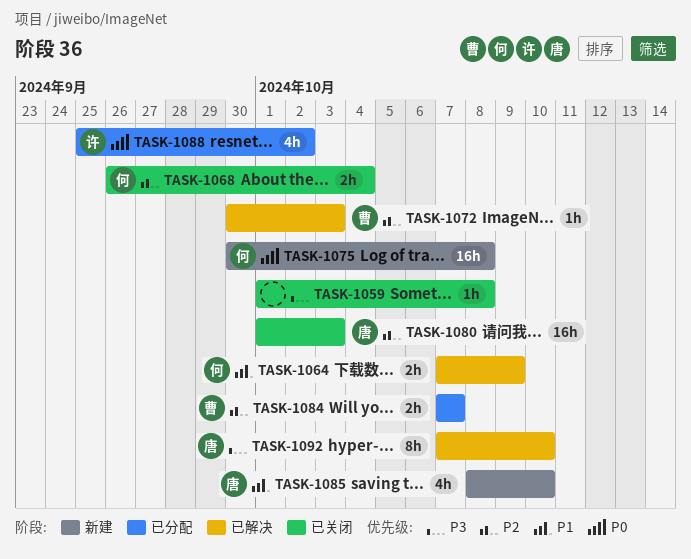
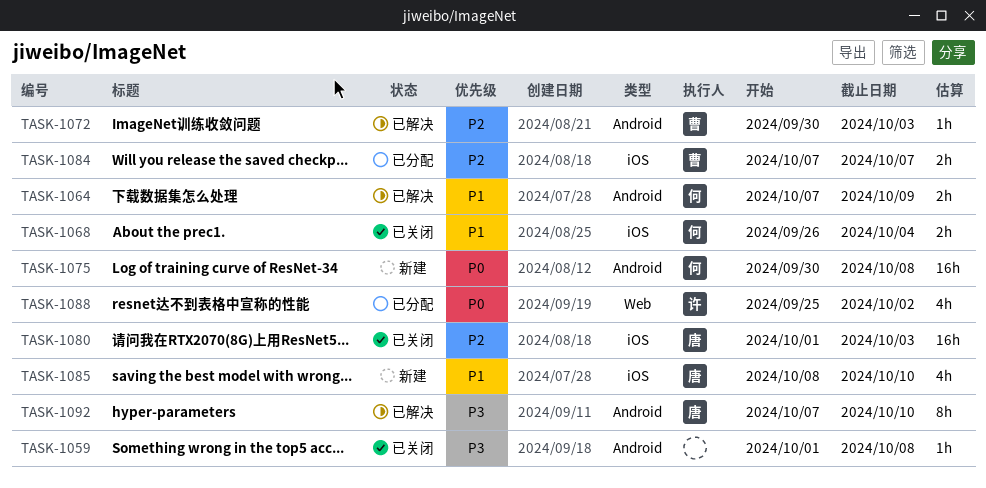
TASK-1068, priority: P2 -> P1

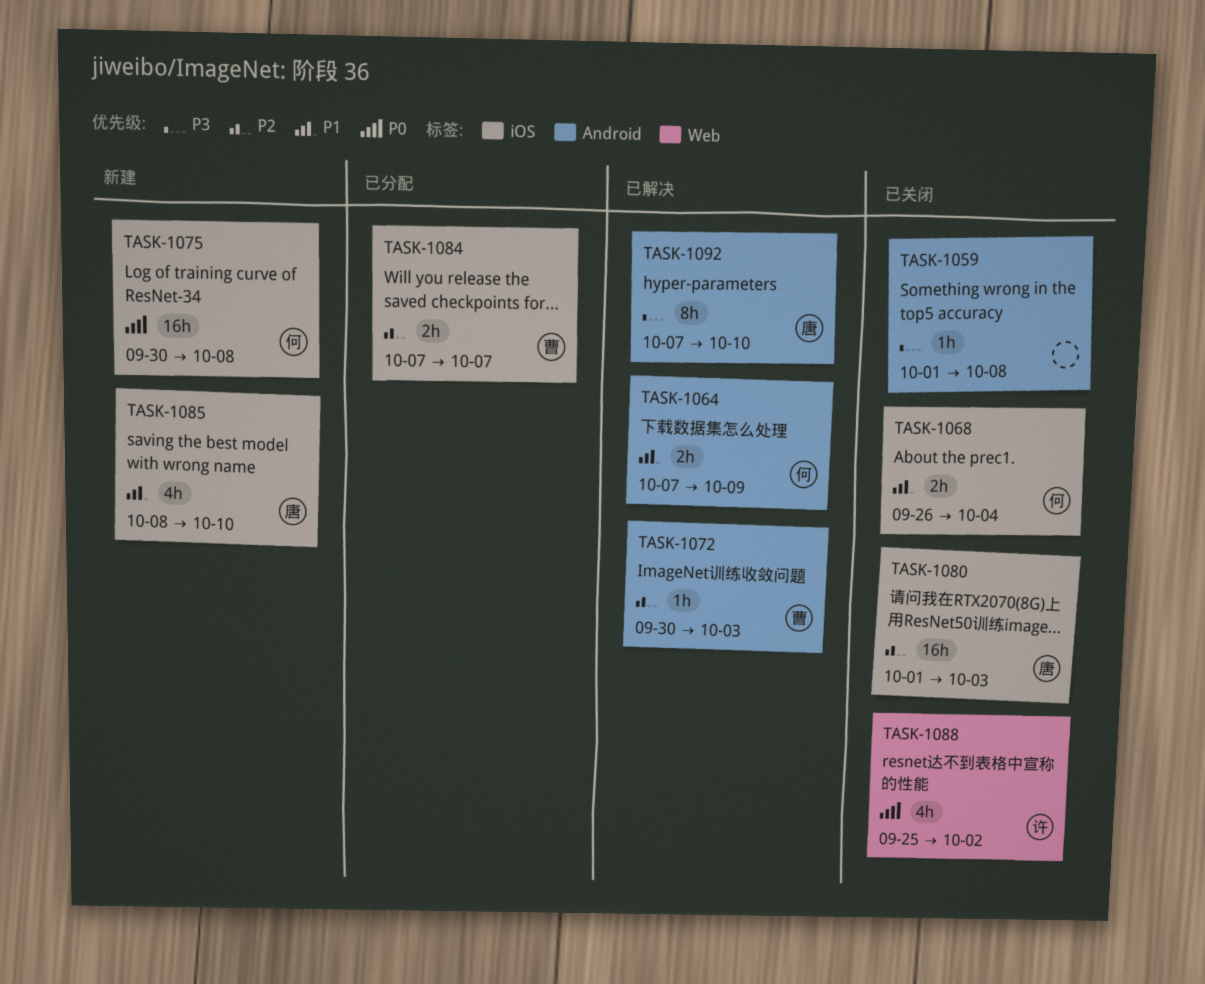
TASK-1075, label: Android -> iOS
TASK-1088, status: 已分配 -> 已关闭

